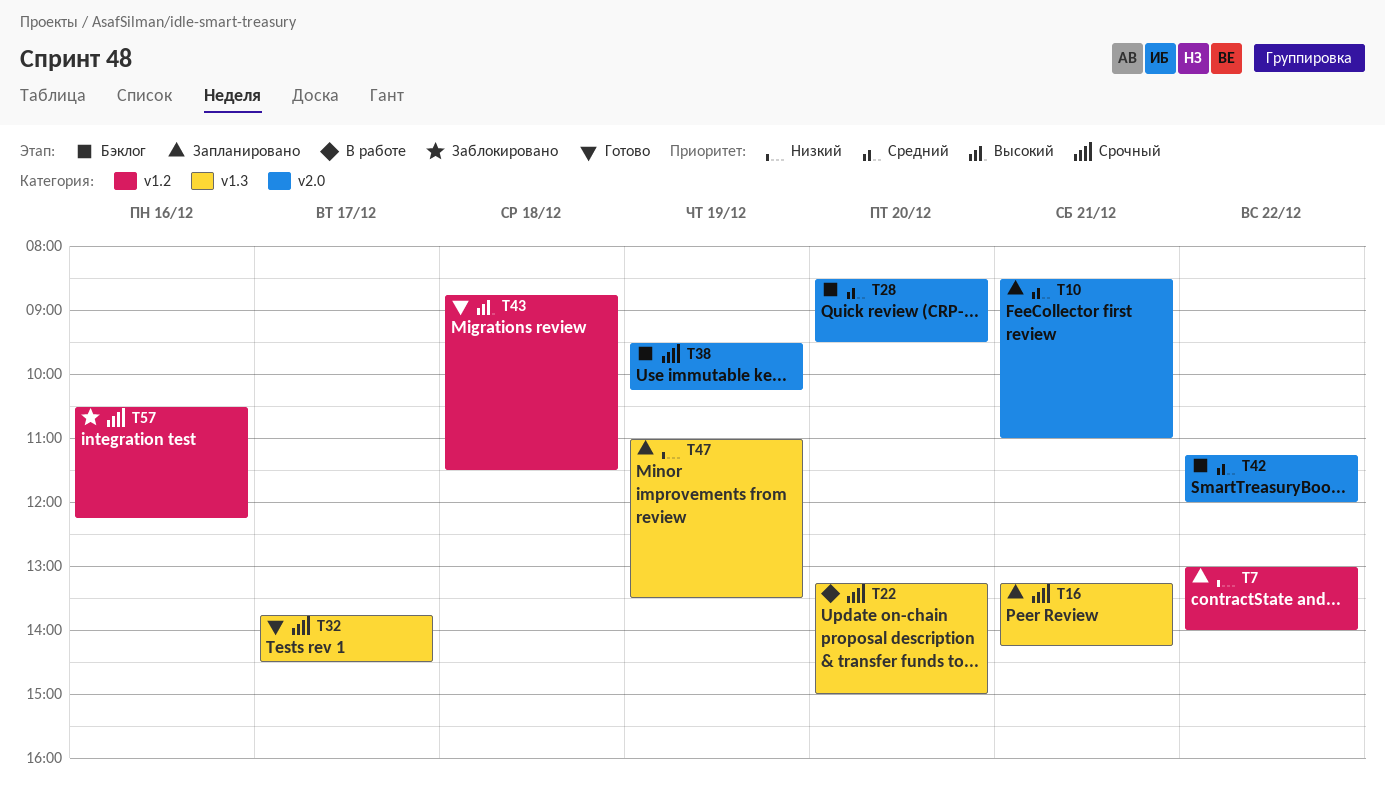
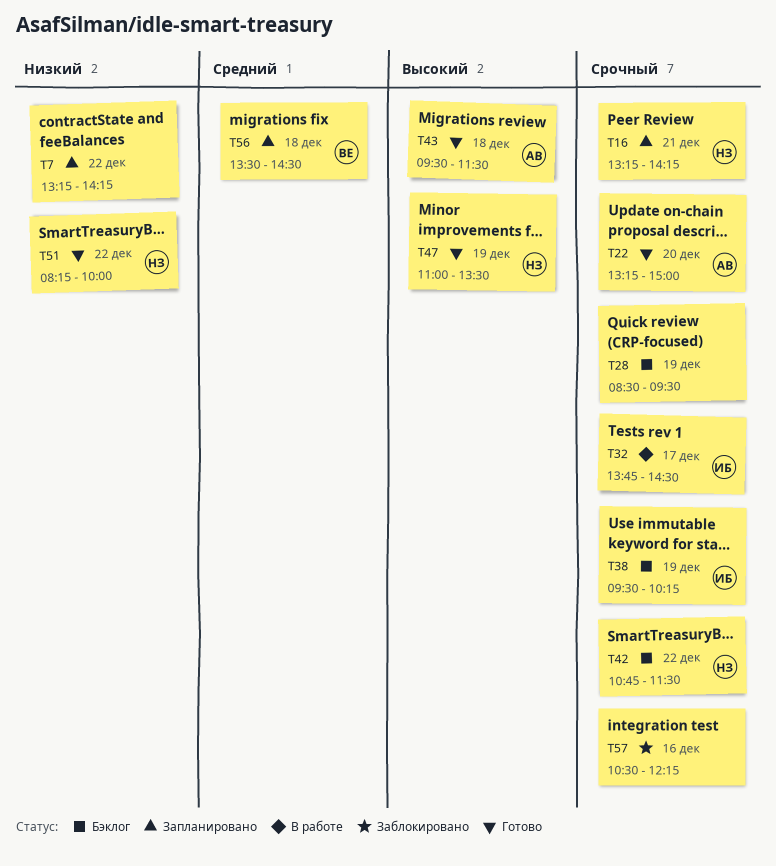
T7, begins: 13:00 -> 13:15
T7, ends: 14:00 -> 14:15
T10: present -> none
T22, status: В работе -> Готово
T28, priority: Средний -> Срочный
T28, day: Dec 20 -> Dec 19
T32, status: Готово -> В работе
T42, priority: Средний -> Срочный
T42, begins: 11:15 -> 10:45
T42, ends: 12:00 -> 11:30
T43, begins: 08:45 -> 09:30
T47, status: Запланировано -> Готово
T47, priority: Низкий -> Высокий
T51: none -> present
T56: none -> present

